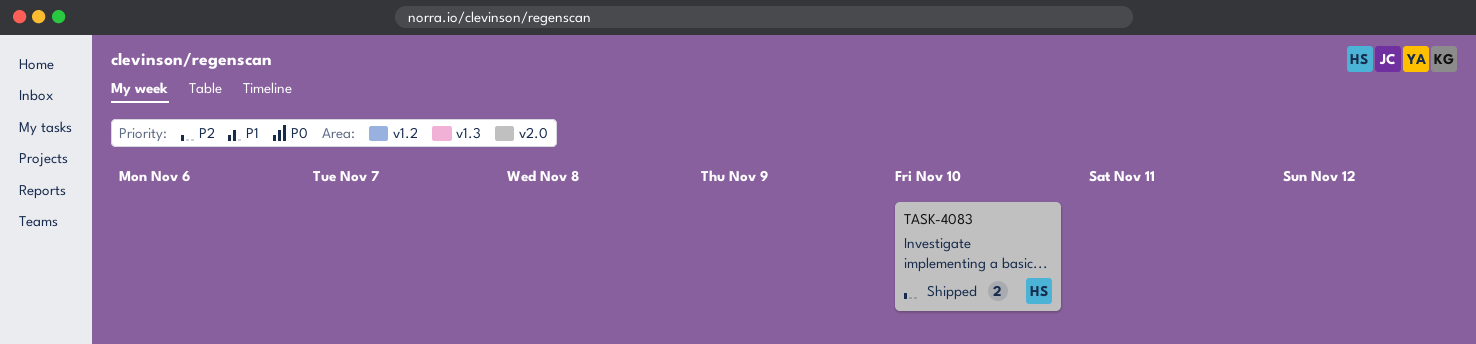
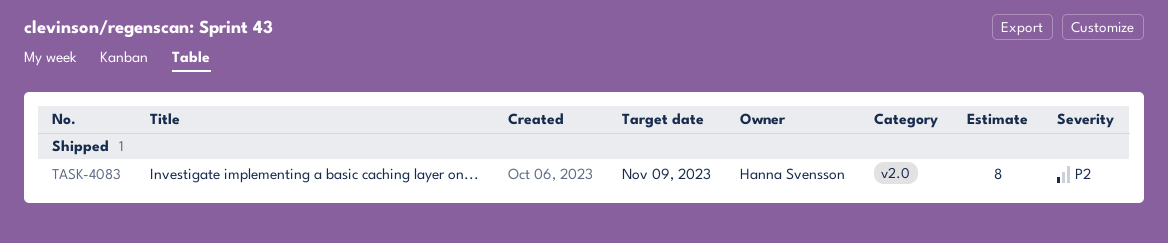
TASK-4083, estimate: 2 -> 8
TASK-4083, due: Nov 10 -> Nov 9

